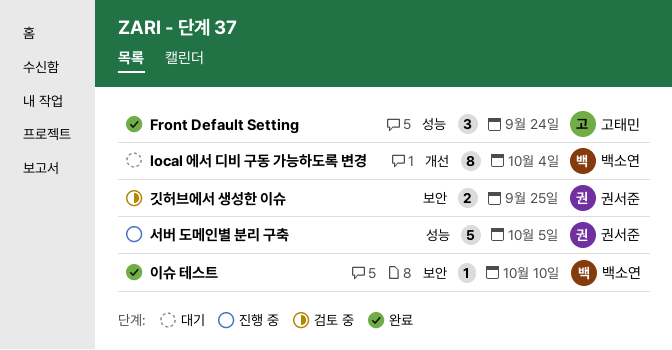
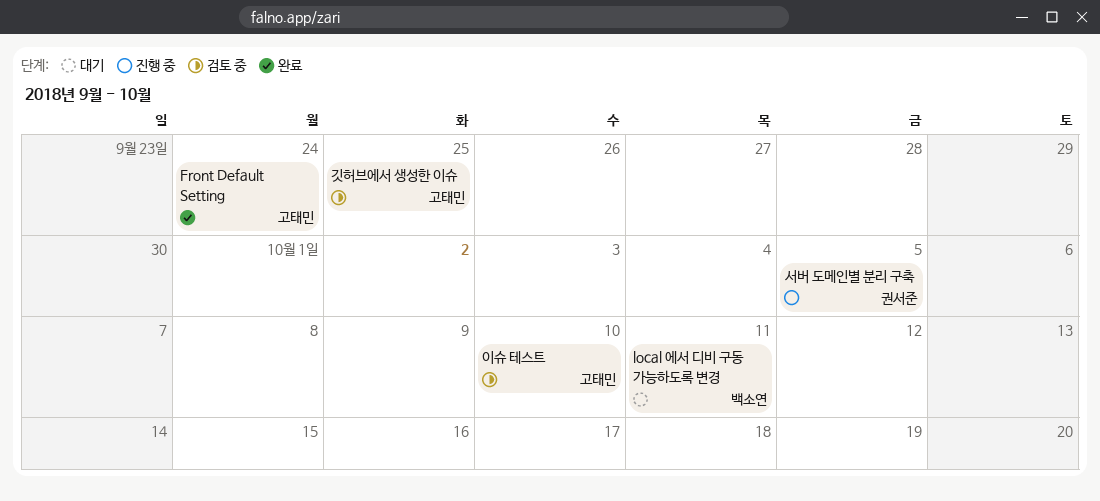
local 에서 디비 구동 가능하도록 변경, due: Oct 4 -> Oct 11
깃허브에서 생성한 이슈, owner: 권서준 -> 고태민
이슈 테스트, status: 완료 -> 검토 중
이슈 테스트, owner: 백소연 -> 고태민

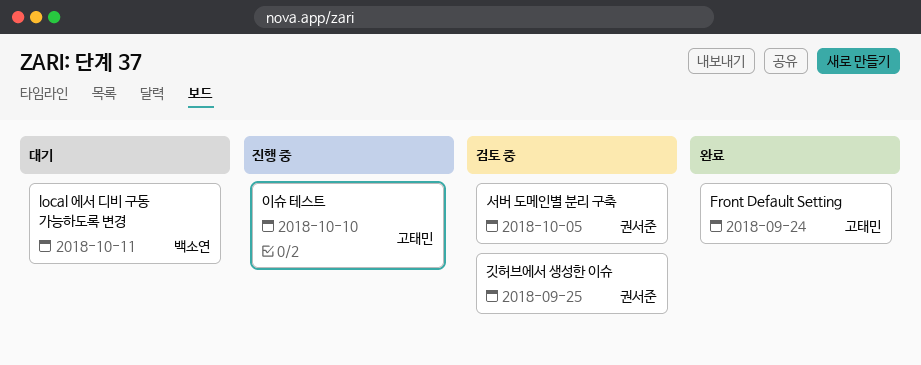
깃허브에서 생성한 이슈, owner: 고태민 -> 권서준
서버 도메인별 분리 구축, status: 진행 중 -> 검토 중
이슈 테스트, status: 검토 중 -> 진행 중

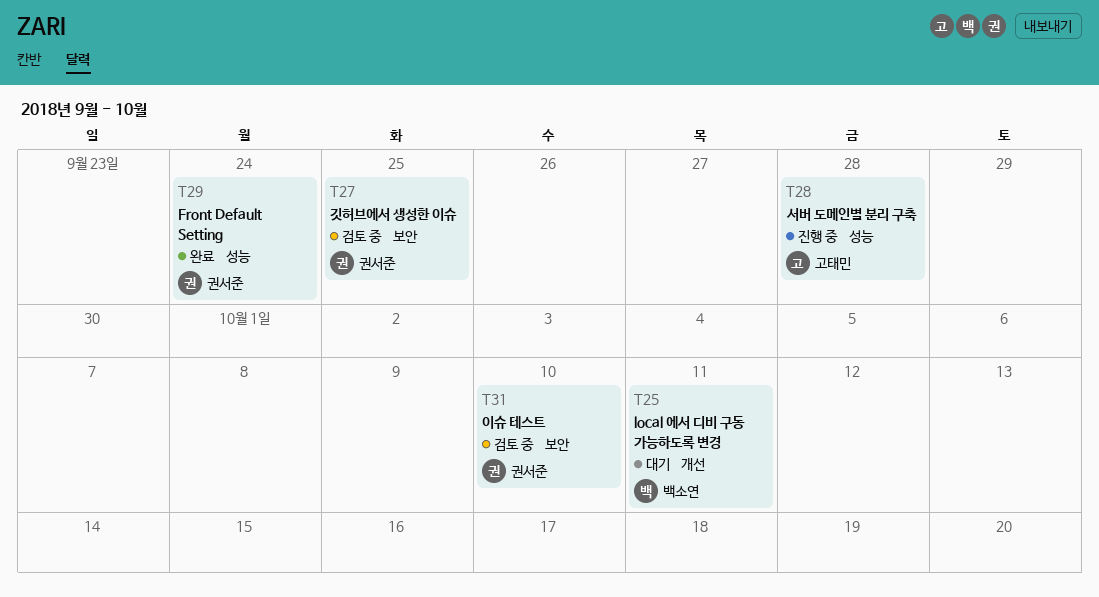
Front Default Setting, owner: 고태민 -> 권서준
서버 도메인별 분리 구축, status: 검토 중 -> 진행 중
서버 도메인별 분리 구축, owner: 권서준 -> 고태민
서버 도메인별 분리 구축, due: Oct 5 -> Sep 28
이슈 테스트, status: 진행 중 -> 검토 중
이슈 테스트, owner: 고태민 -> 권서준

